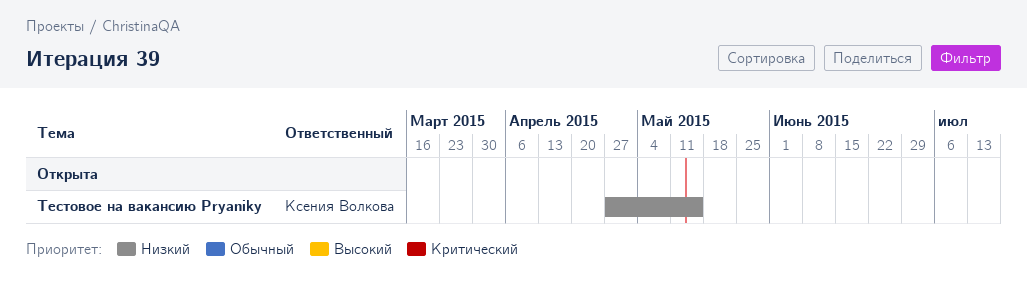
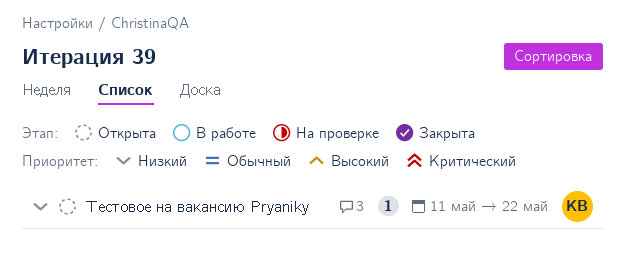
Тестовое на вакансию Pryaniky, start: Apr 27 -> May 11
Тестовое на вакансию Pryaniky, due: May 15 -> May 22

